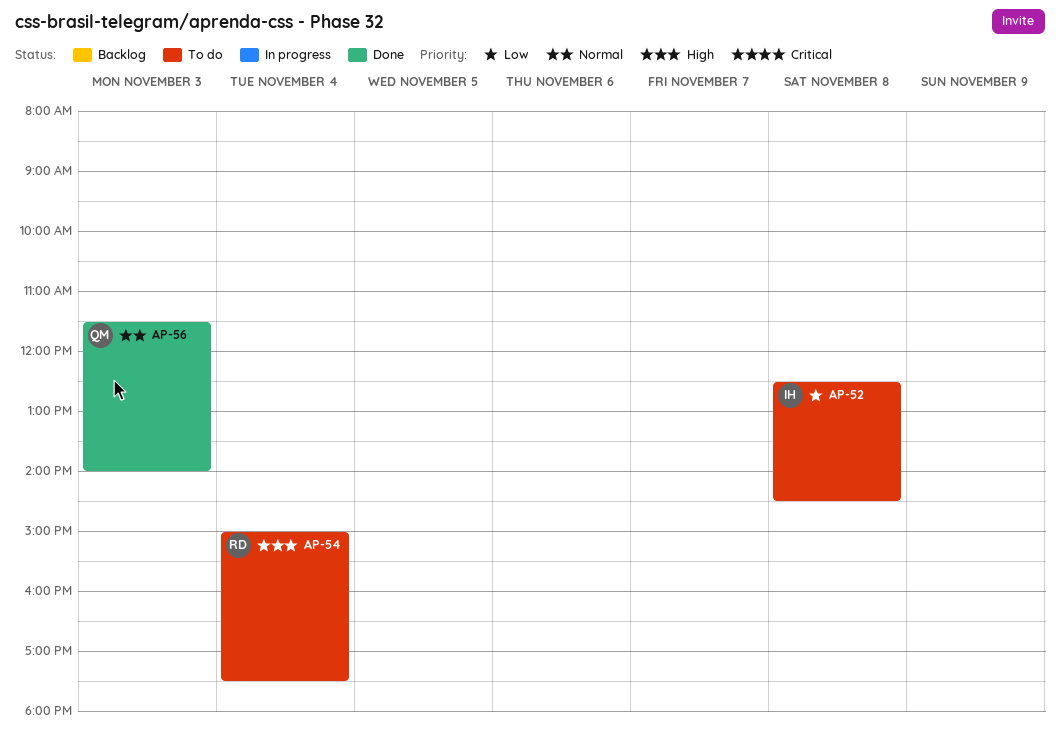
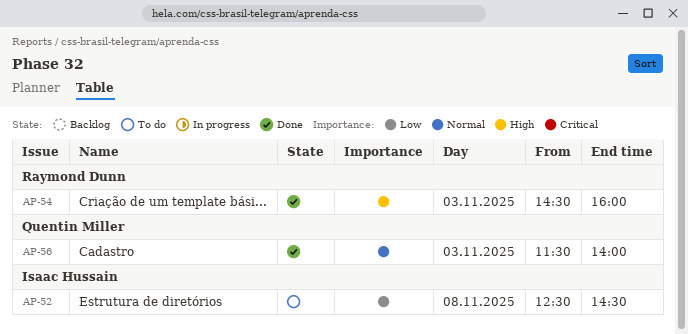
AP-54, status: To do -> Done
AP-54, day: Nov 4 -> Nov 3
AP-54, begins: 15:00 -> 14:30
AP-54, ends: 17:30 -> 16:00

